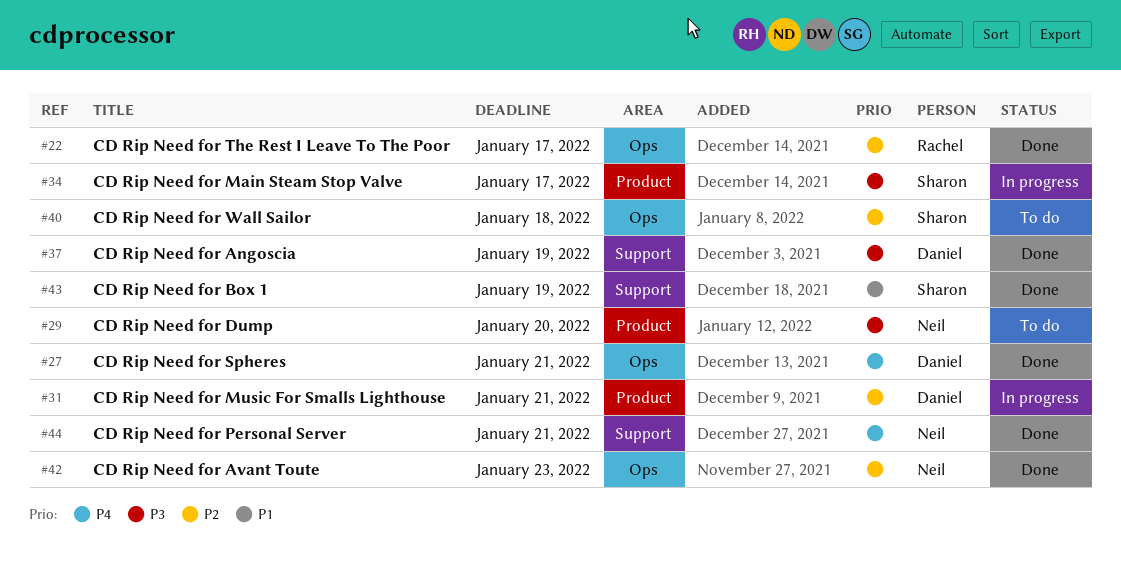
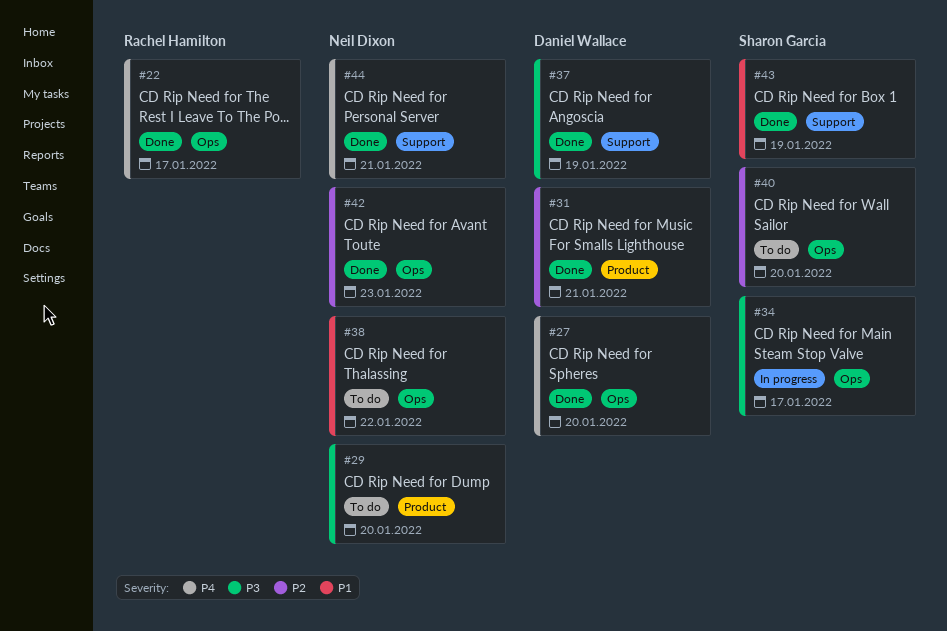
#22, priority: P2 -> P4
#27, due: Jan 21 -> Jan 20
#31, status: In progress -> Done
#34, label: Product -> Ops
#38: none -> present
#40, due: Jan 18 -> Jan 20

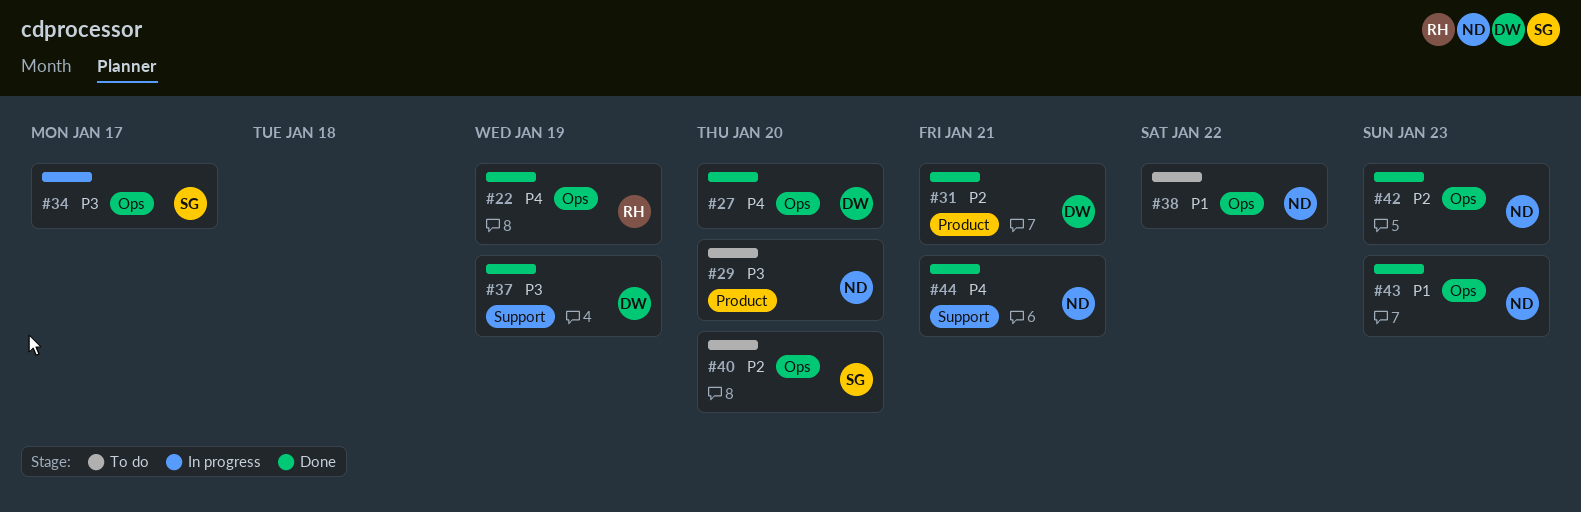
#22, due: Jan 17 -> Jan 19
#43, owner: Sharon Garcia -> Neil Dixon
#43, label: Support -> Ops
#43, due: Jan 19 -> Jan 23

